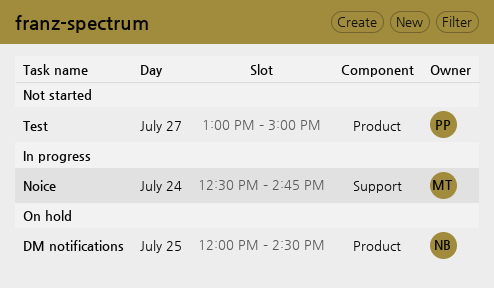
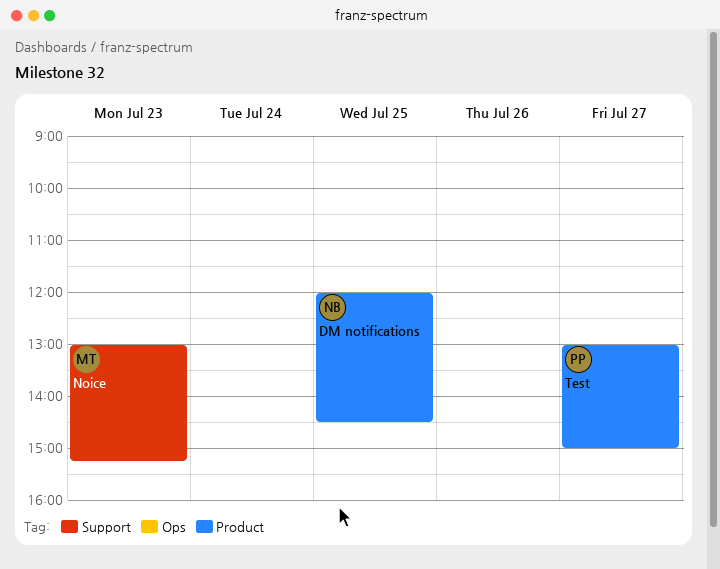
Noice, day: Jul 24 -> Jul 23
Noice, begins: 12:30 -> 13:00
Noice, ends: 14:45 -> 15:15

